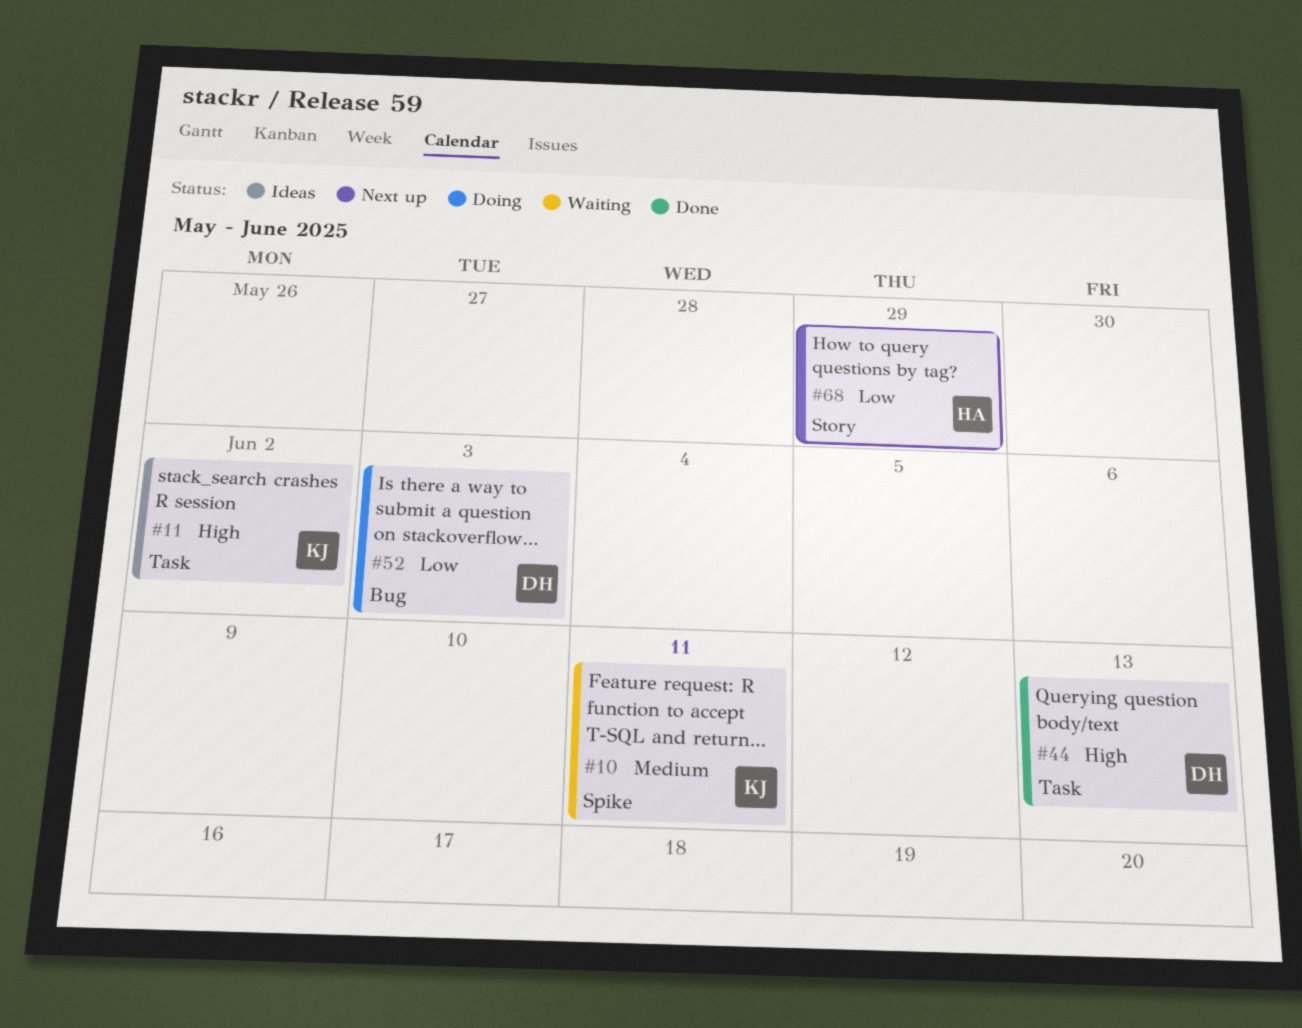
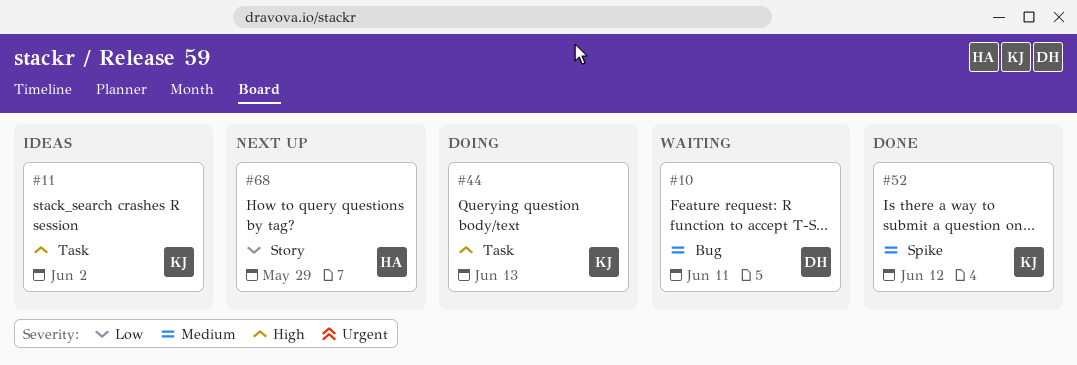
#10, owner: KJ -> DH
#10, label: Spike -> Bug
#44, status: Done -> Doing
#44, owner: DH -> KJ
#52, status: Doing -> Done
#52, owner: DH -> KJ
#52, priority: Low -> Medium
#52, label: Bug -> Spike
#52, due: Jun 3 -> Jun 12

